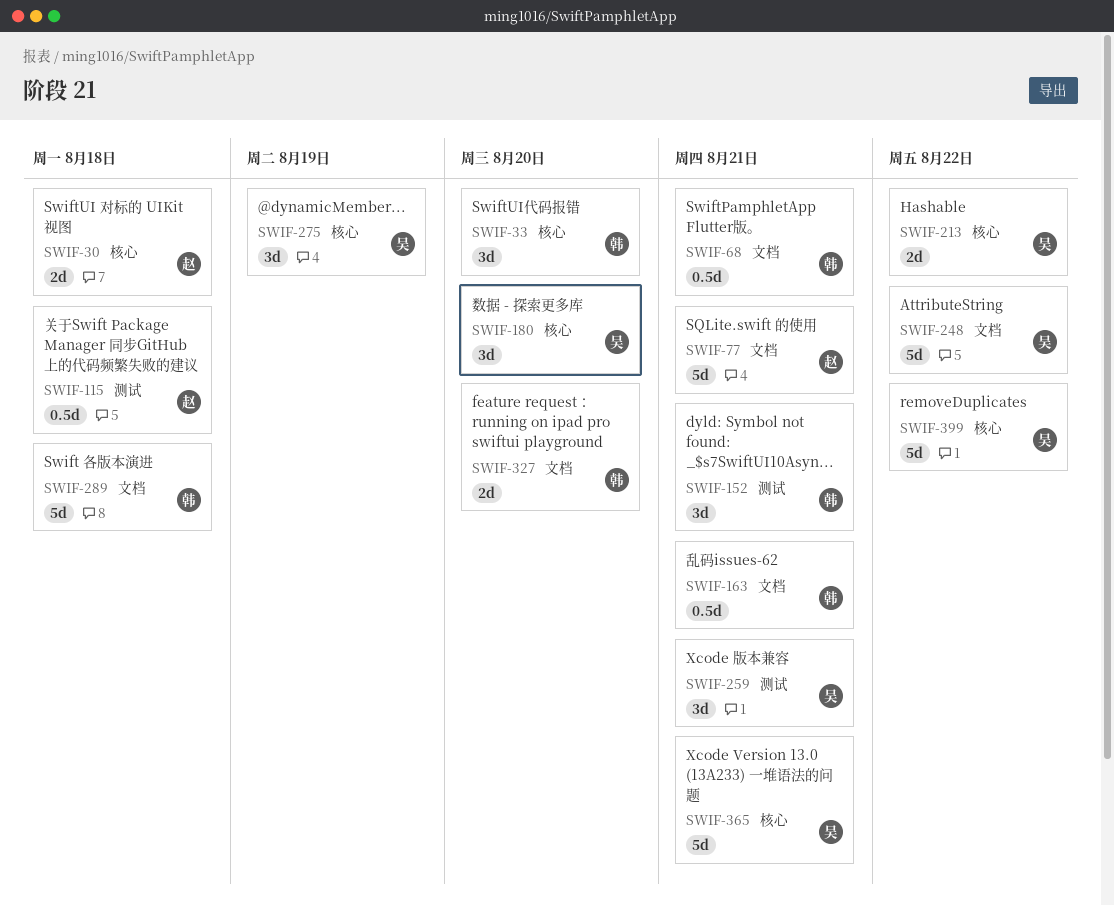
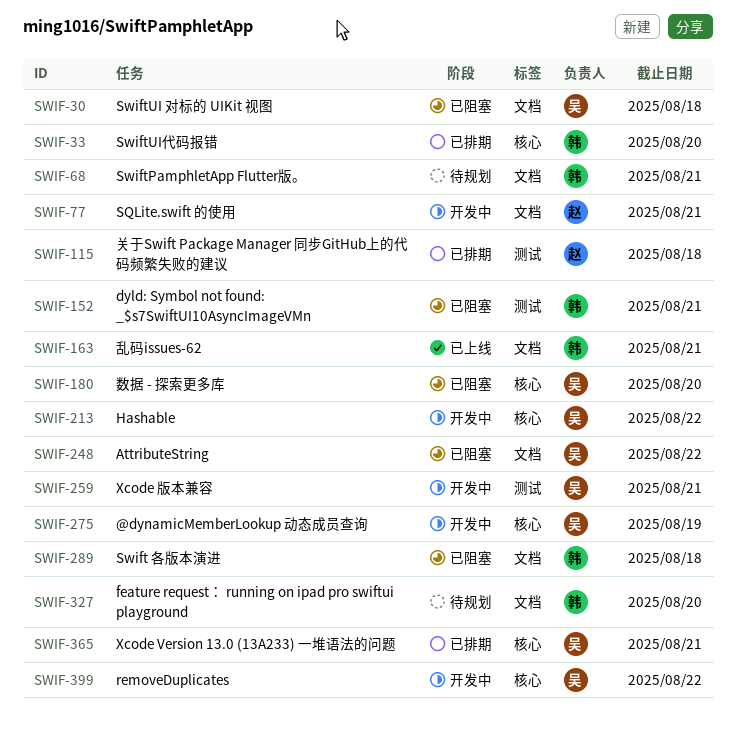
SWIF-30, owner: 赵 -> 吴
SWIF-30, label: 核心 -> 文档

